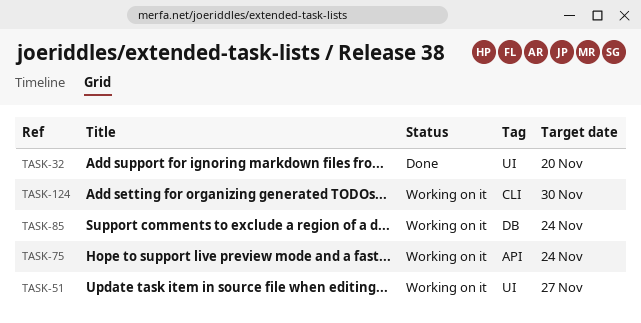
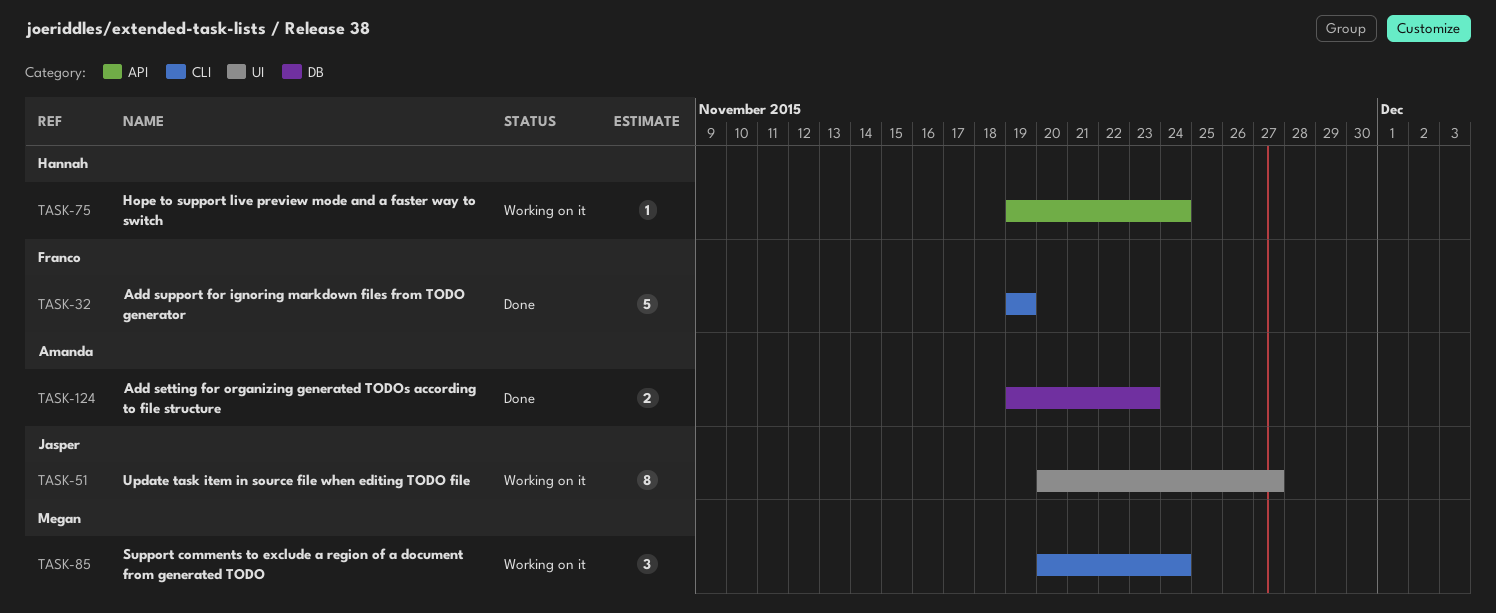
TASK-32, label: UI -> CLI
TASK-32, due: Nov 20 -> Nov 19
TASK-85, label: DB -> CLI
TASK-124, status: Working on it -> Done
TASK-124, label: CLI -> DB
TASK-124, due: Nov 30 -> Nov 23

